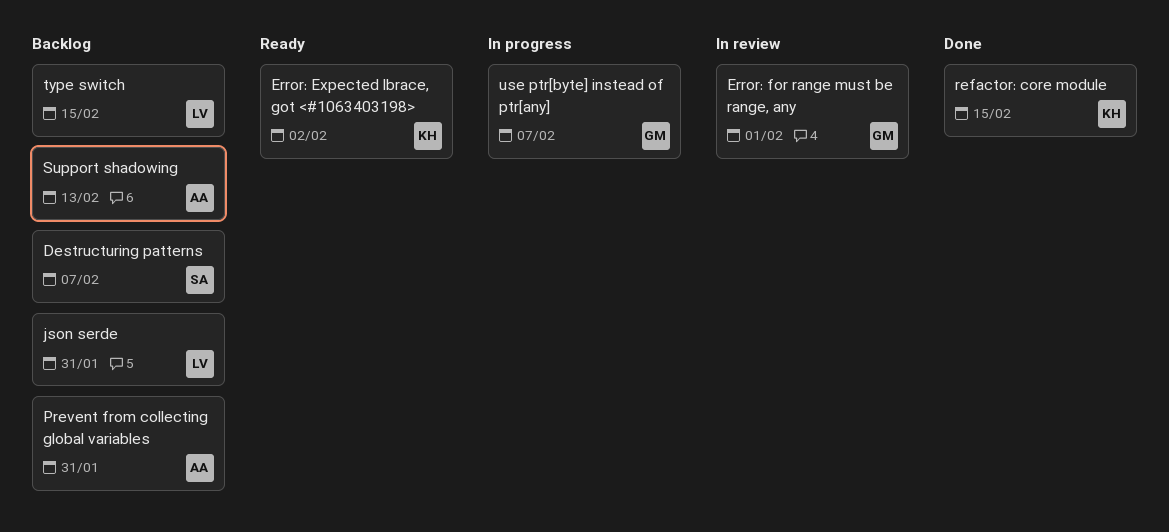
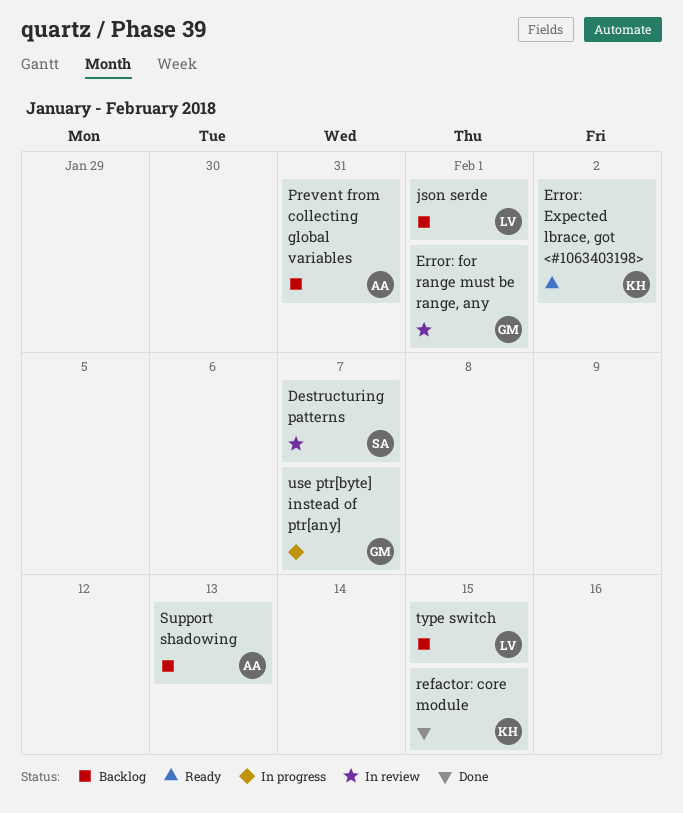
Destructuring patterns, status: Backlog -> In review
json serde, due: Jan 31 -> Feb 1

